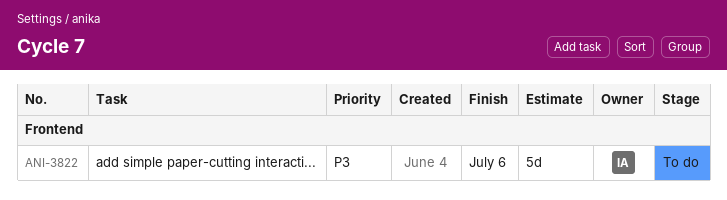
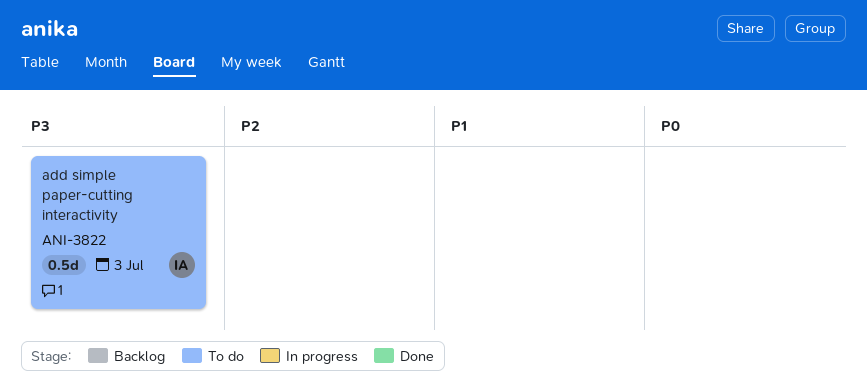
ANI-3822, estimate: 5d -> 0.5d
ANI-3822, due: Jul 6 -> Jul 3

